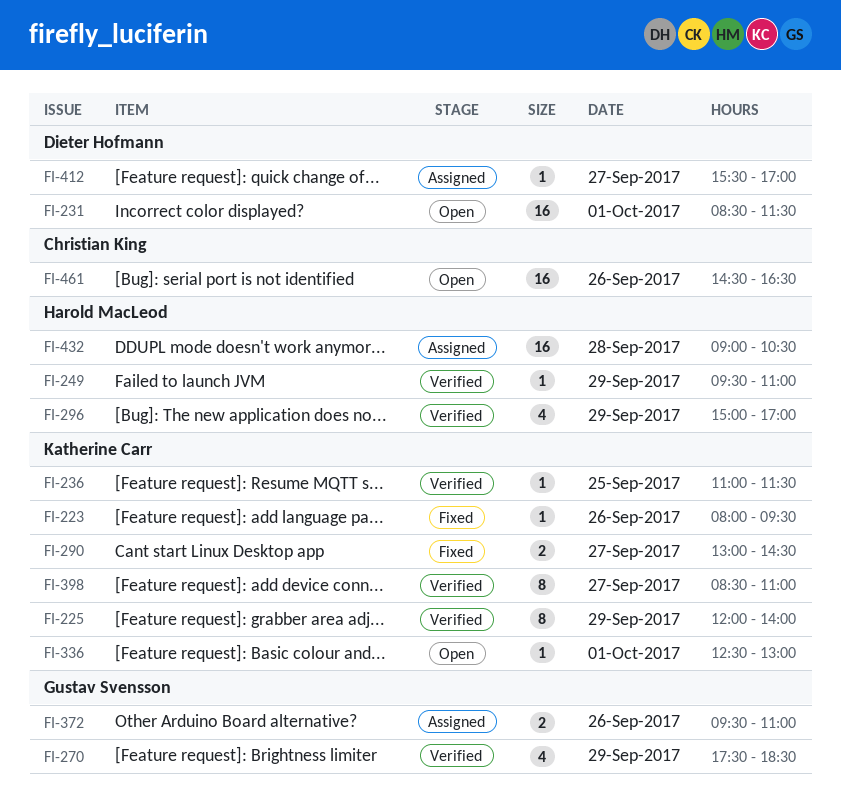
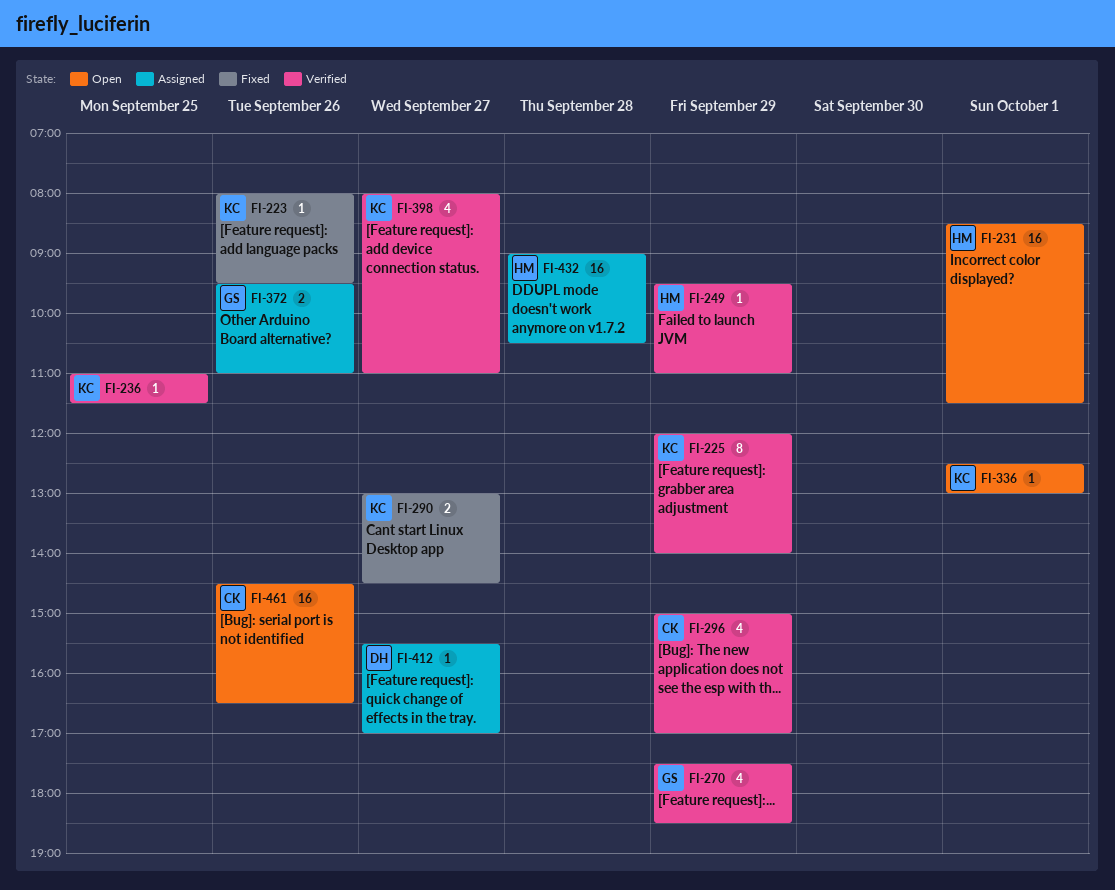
FI-231, owner: Dieter Hofmann -> Harold MacLeod
FI-296, owner: Harold MacLeod -> Christian King
FI-398, estimate: 8 -> 4
FI-398, begins: 08:30 -> 08:00

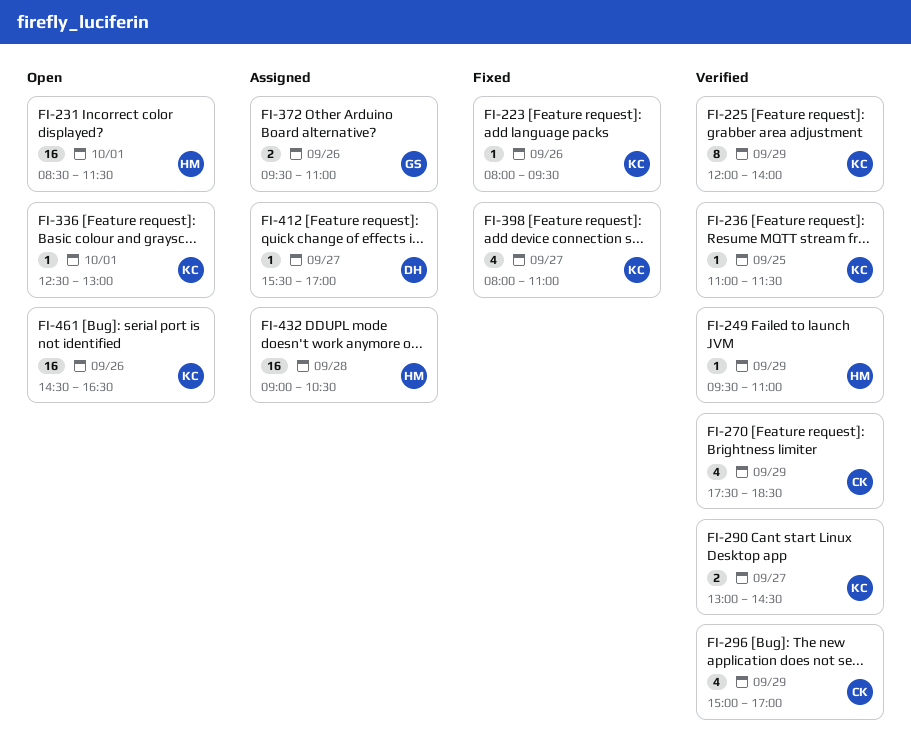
FI-270, owner: GS -> CK
FI-290, status: Fixed -> Verified
FI-398, status: Verified -> Fixed
FI-461, owner: CK -> KC

